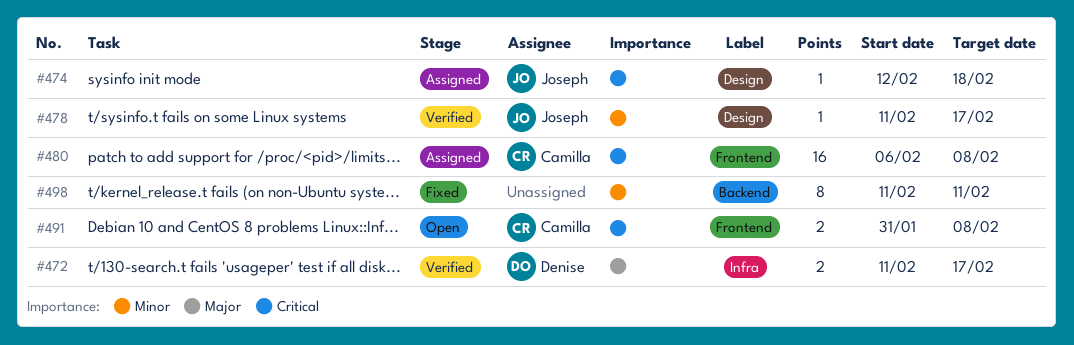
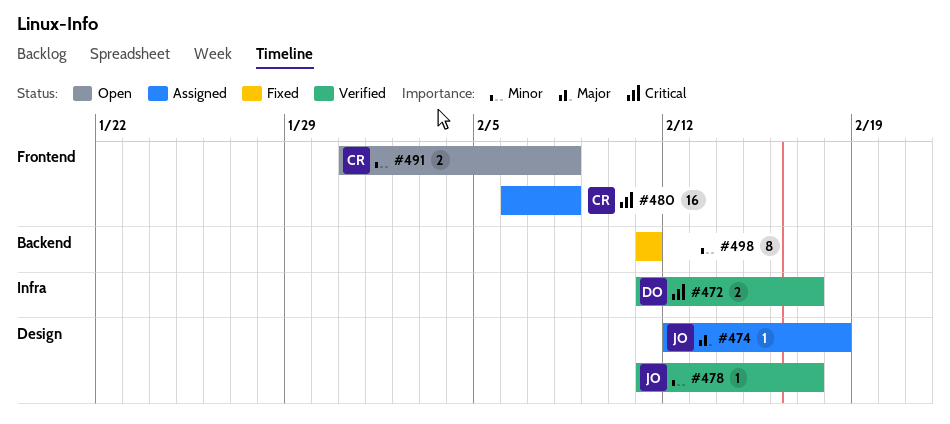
#472, priority: Major -> Critical
#474, priority: Critical -> Major
#491, priority: Critical -> Minor

